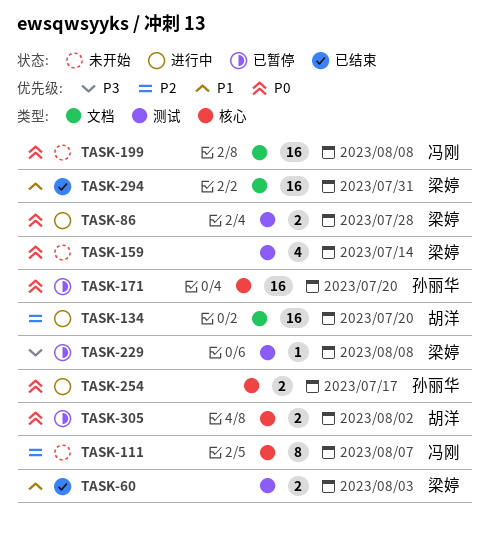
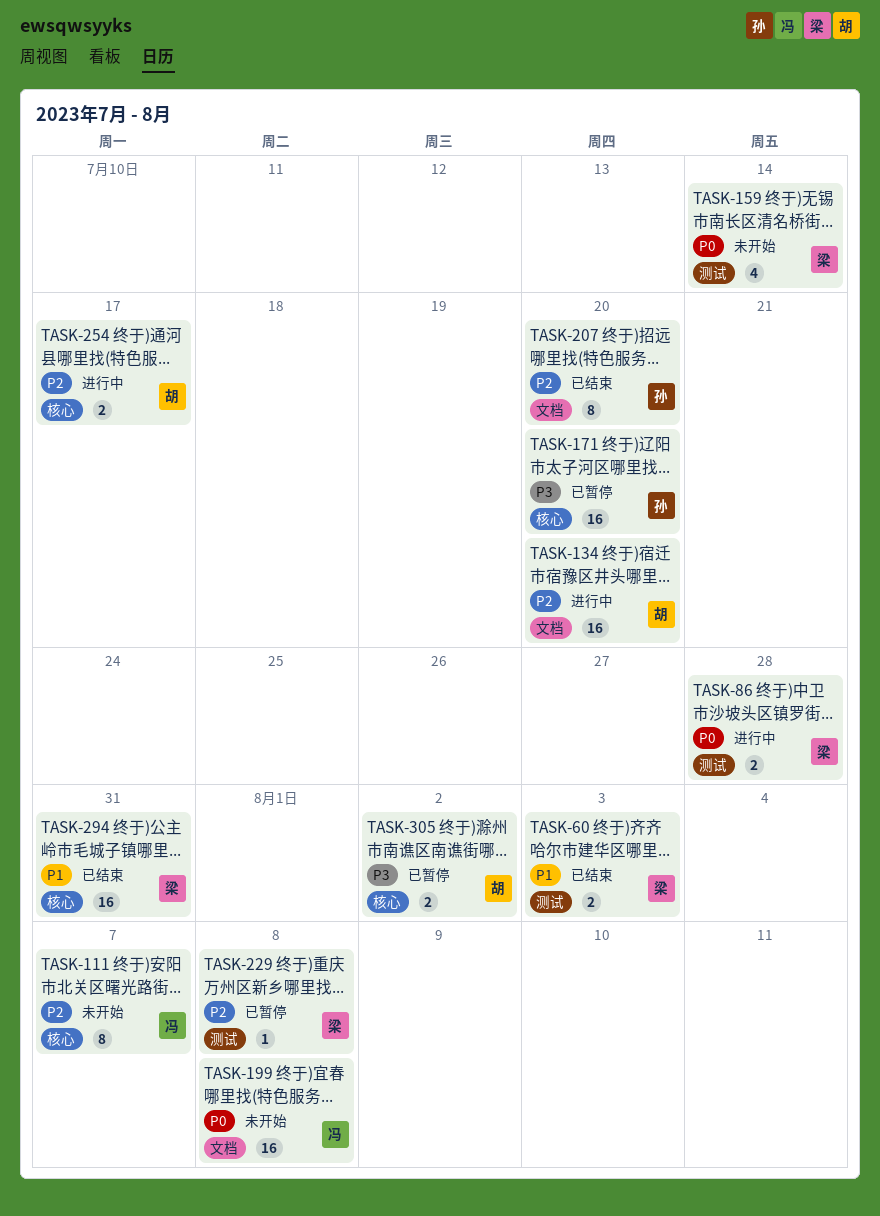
TASK-171, priority: P0 -> P3
TASK-207: none -> present
TASK-229, priority: P3 -> P2
TASK-254, owner: 孙丽华 -> 胡洋
TASK-254, priority: P0 -> P2
TASK-294, label: 文档 -> 核心
TASK-305, priority: P0 -> P3

